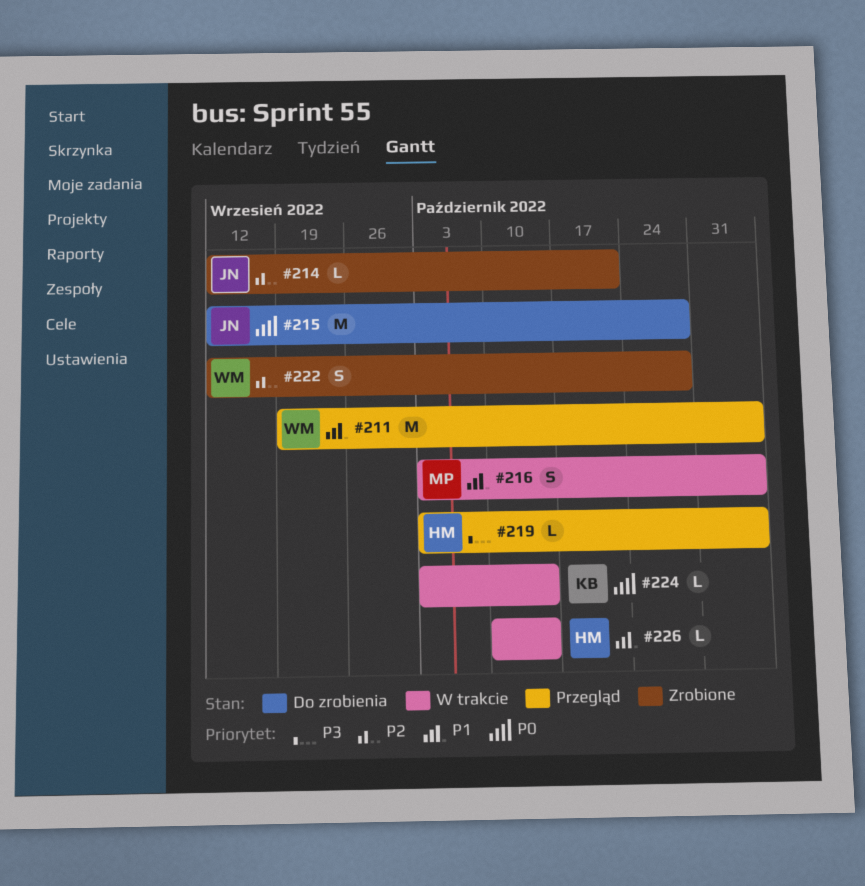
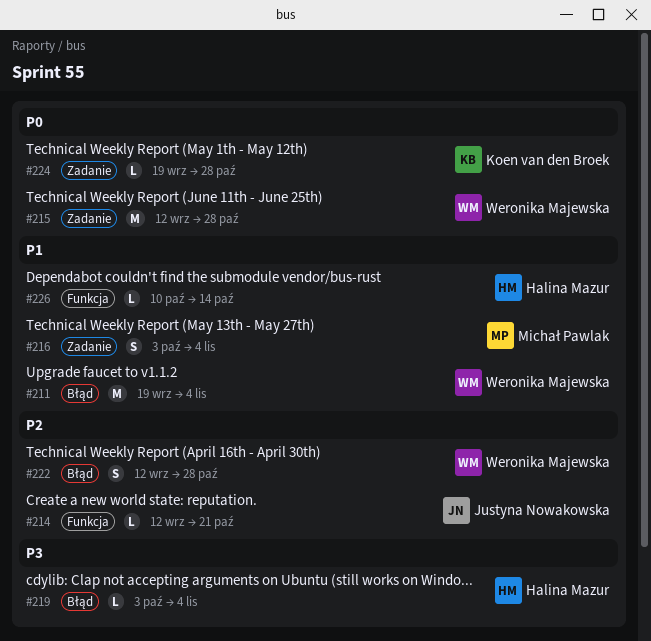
#215, owner: Justyna Nowakowska -> Weronika Majewska
#224, start: Oct 3 -> Sep 19
#224, due: Oct 14 -> Oct 28

